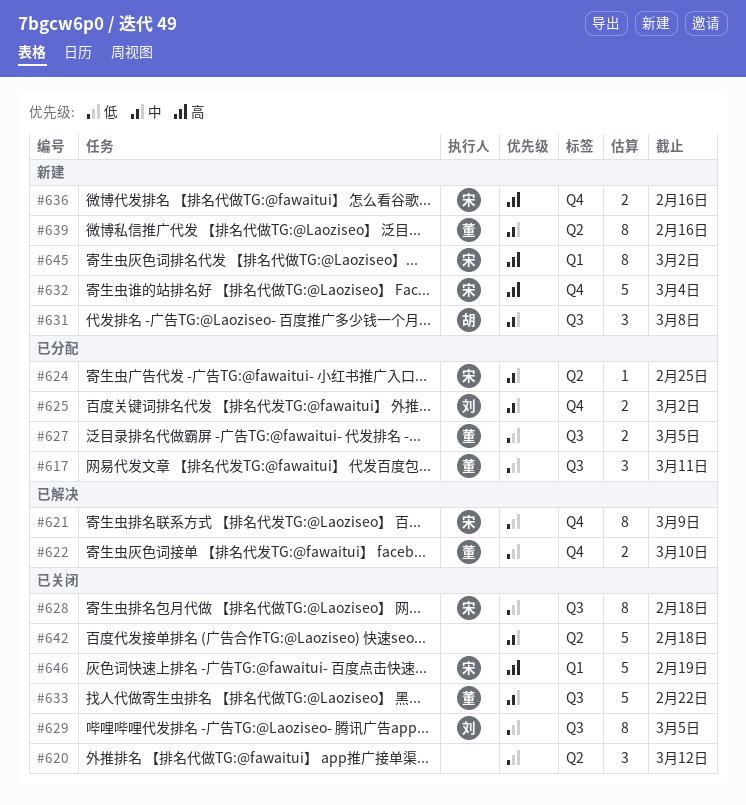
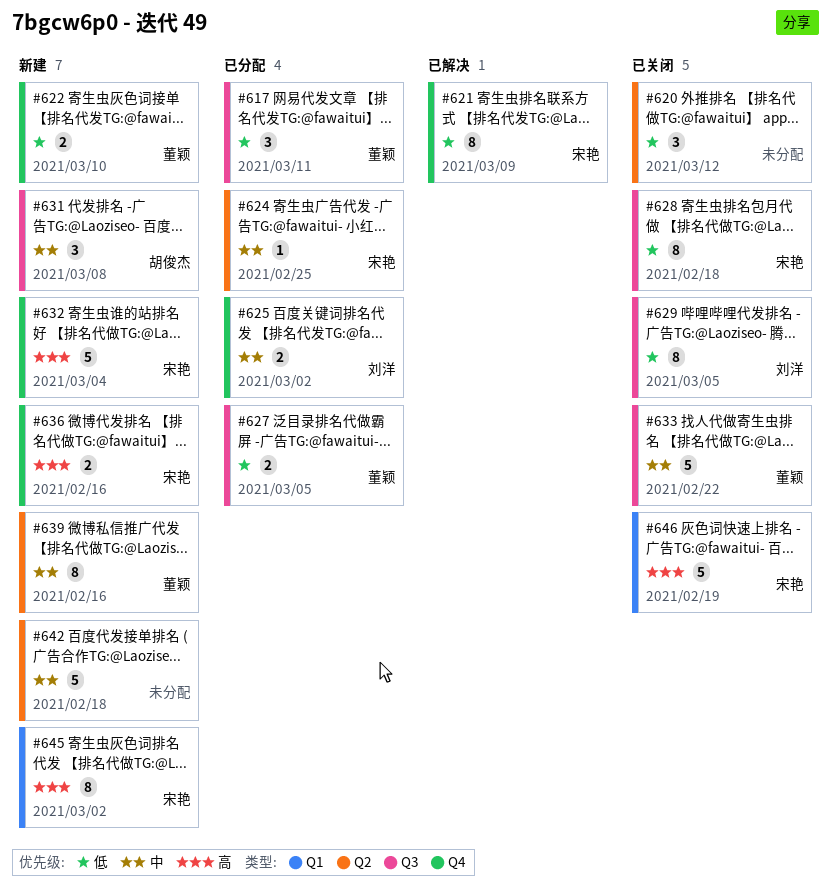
#622, status: 已解决 -> 新建
#642, status: 已关闭 -> 新建

